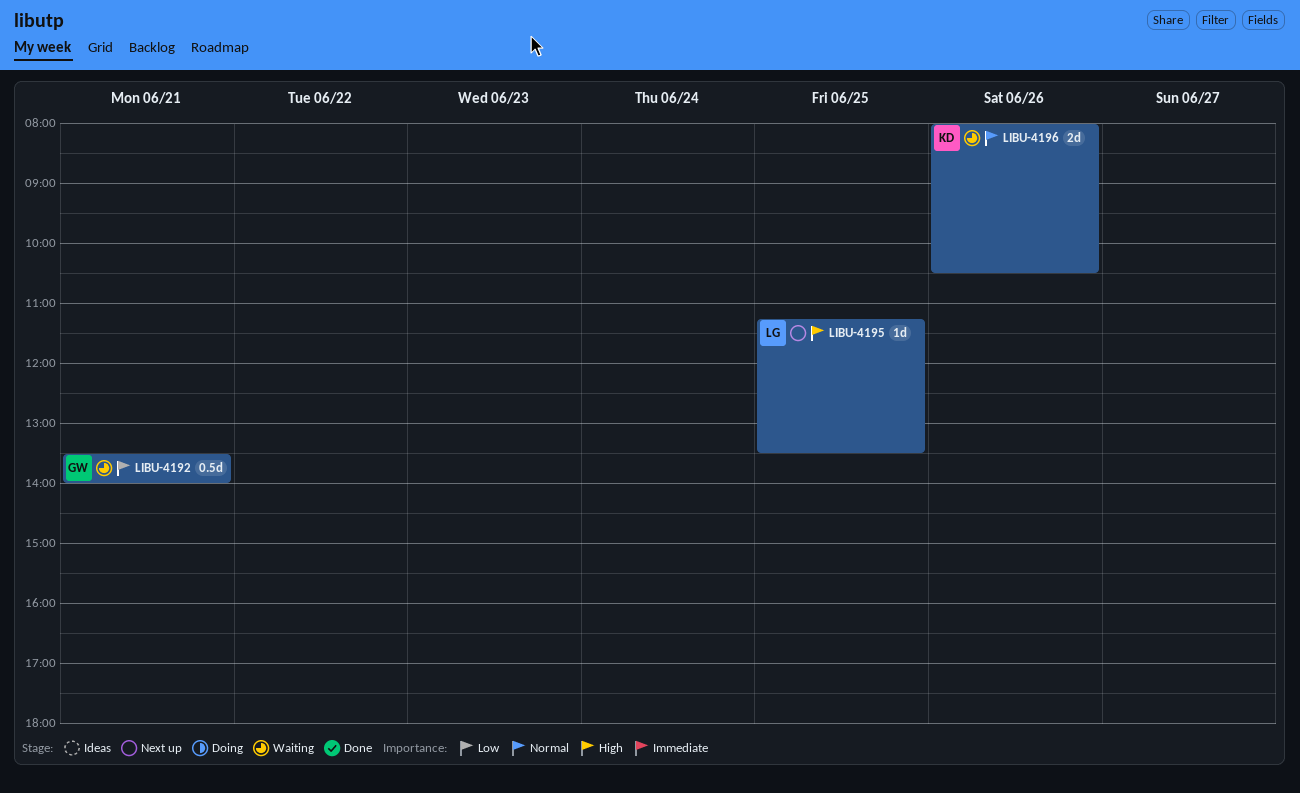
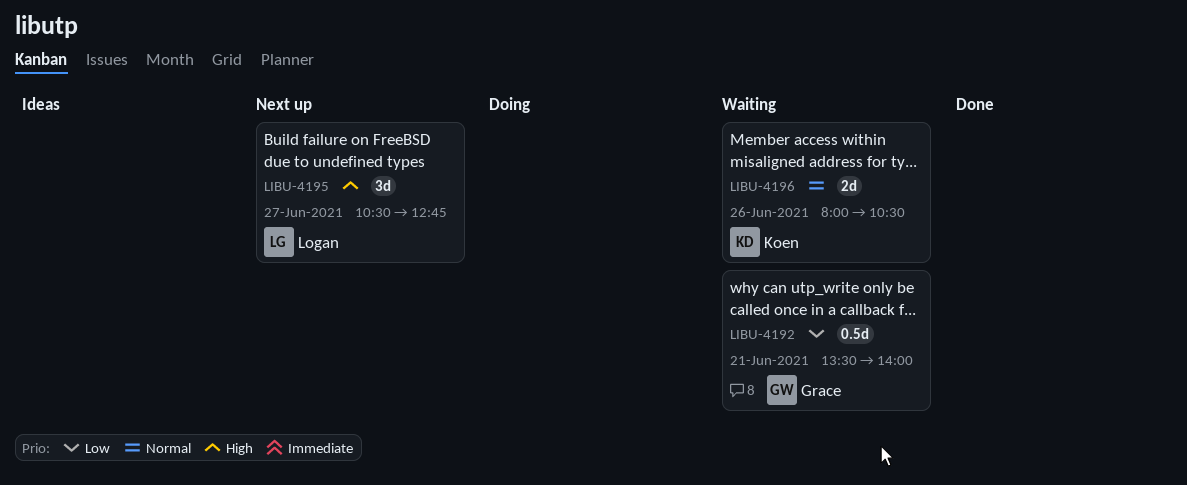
LIBU-4195, estimate: 1d -> 3d
LIBU-4195, day: Jun 25 -> Jun 27
LIBU-4195, begins: 11:15 -> 10:30
LIBU-4195, ends: 13:30 -> 12:45

